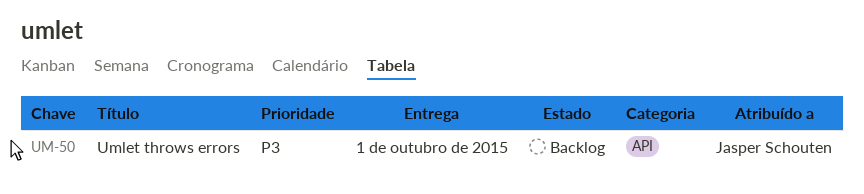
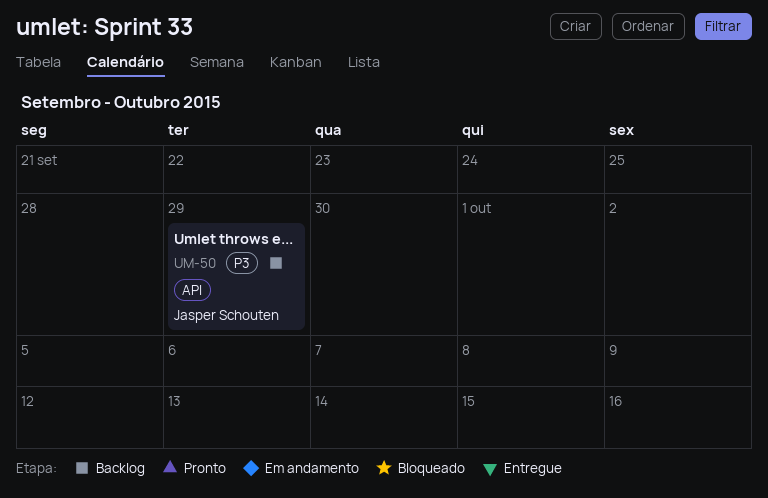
UM-50, due: Oct 1 -> Sep 29

